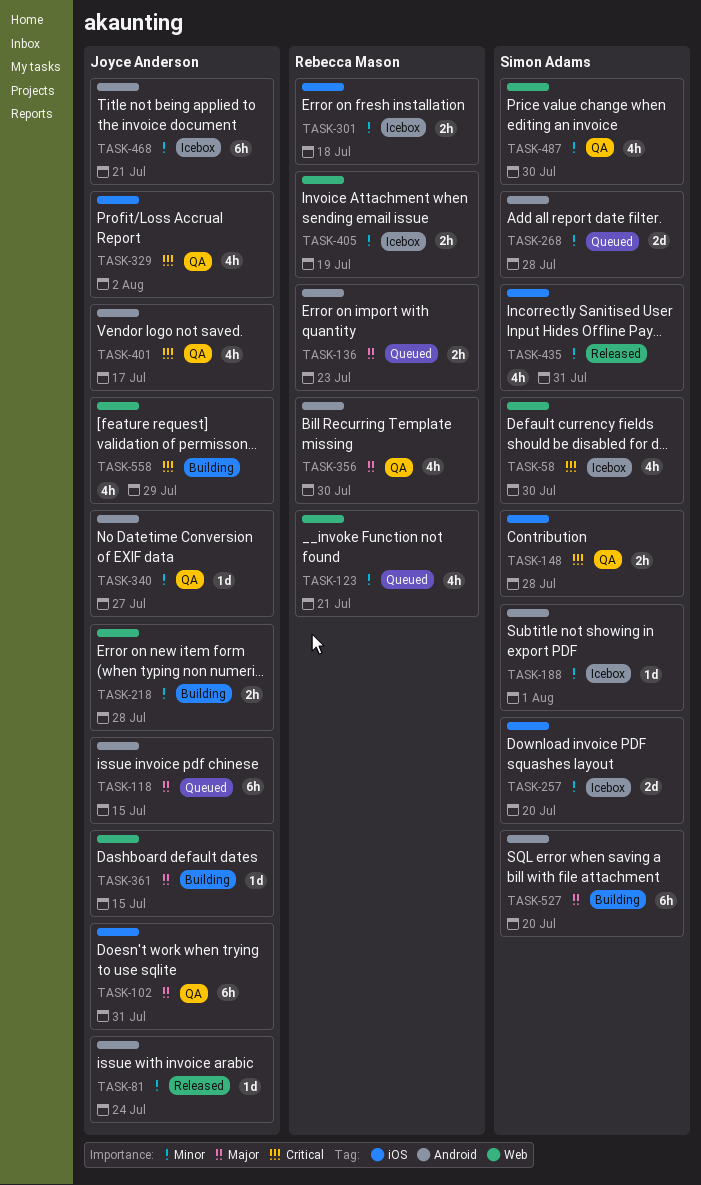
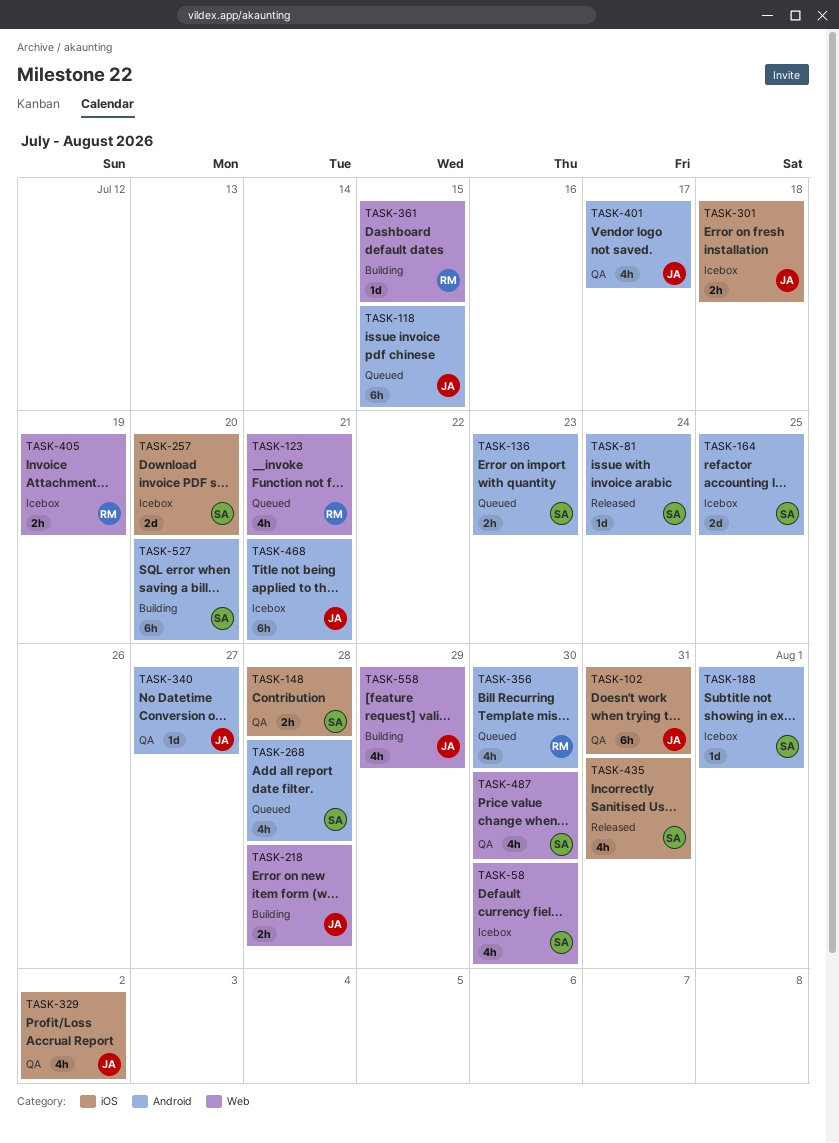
TASK-81, owner: Joyce Anderson -> Simon Adams
TASK-136, owner: Rebecca Mason -> Simon Adams
TASK-164: none -> present
TASK-268, estimate: 2d -> 4h
TASK-301, owner: Rebecca Mason -> Joyce Anderson
TASK-356, status: QA -> Queued
TASK-361, owner: Joyce Anderson -> Rebecca Mason

